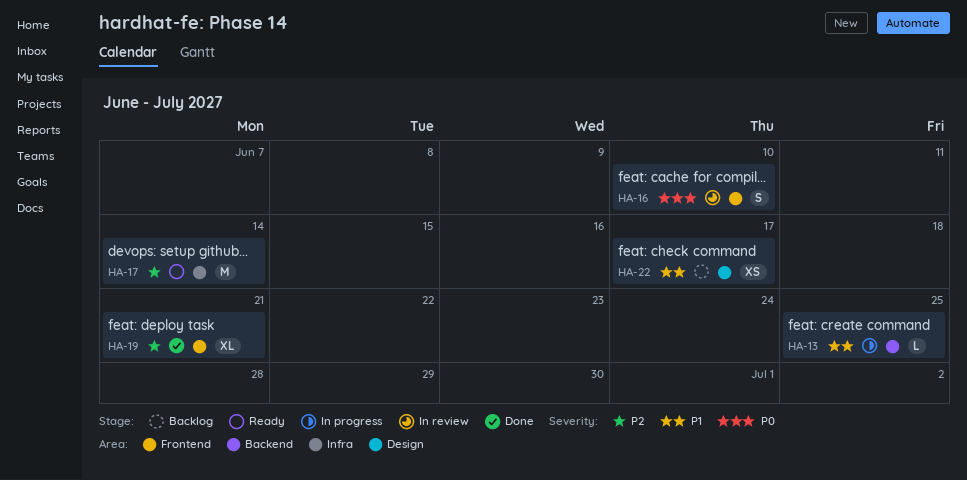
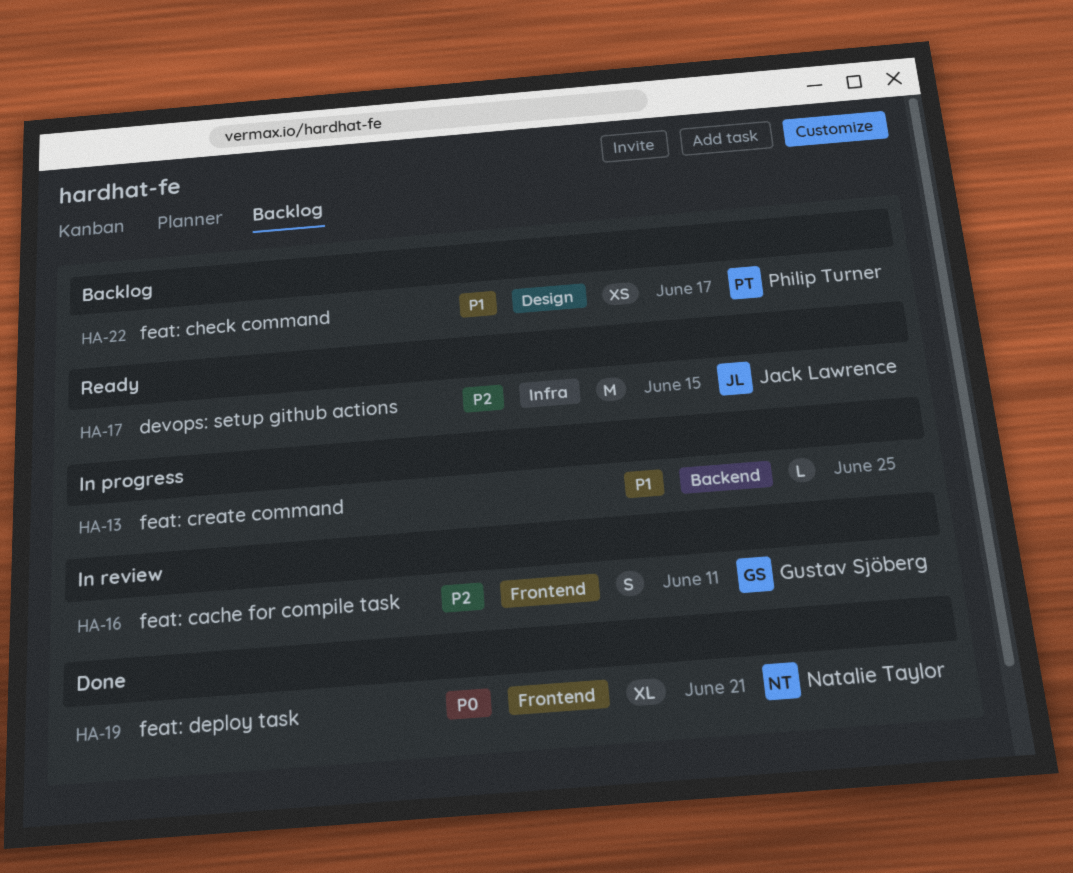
HA-16, priority: P0 -> P2
HA-16, due: Jun 10 -> Jun 11
HA-17, due: Jun 14 -> Jun 15
HA-19, priority: P2 -> P0

